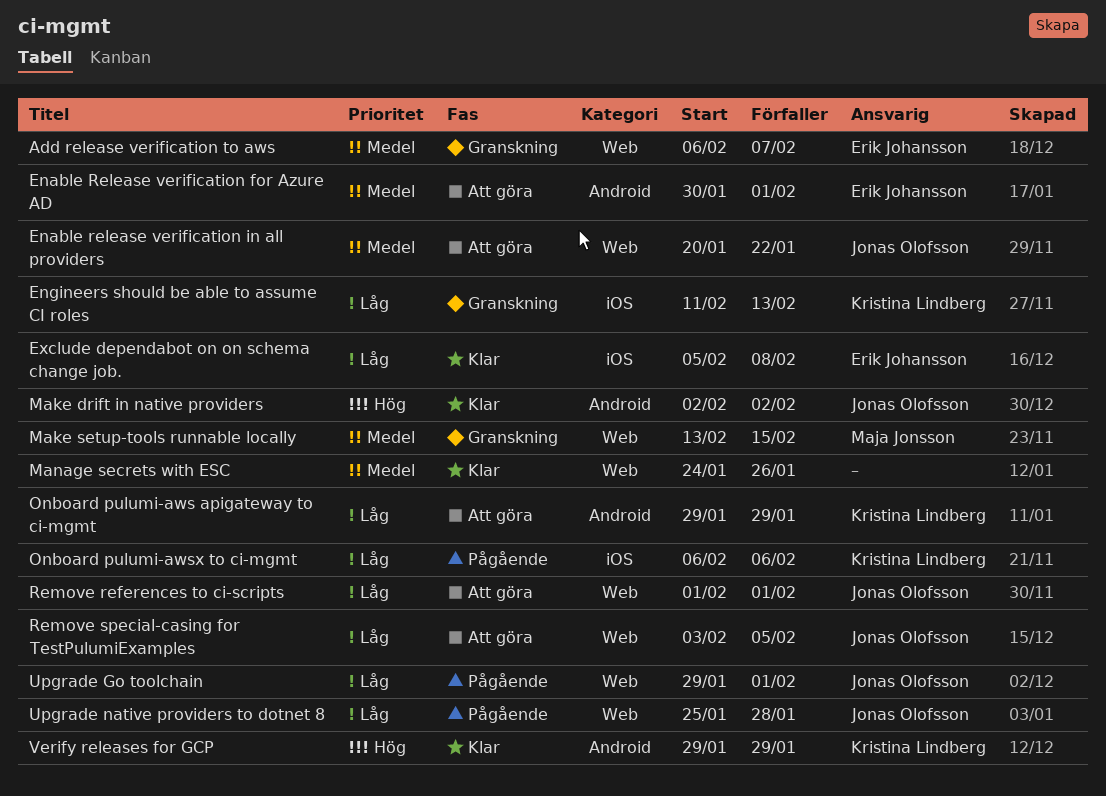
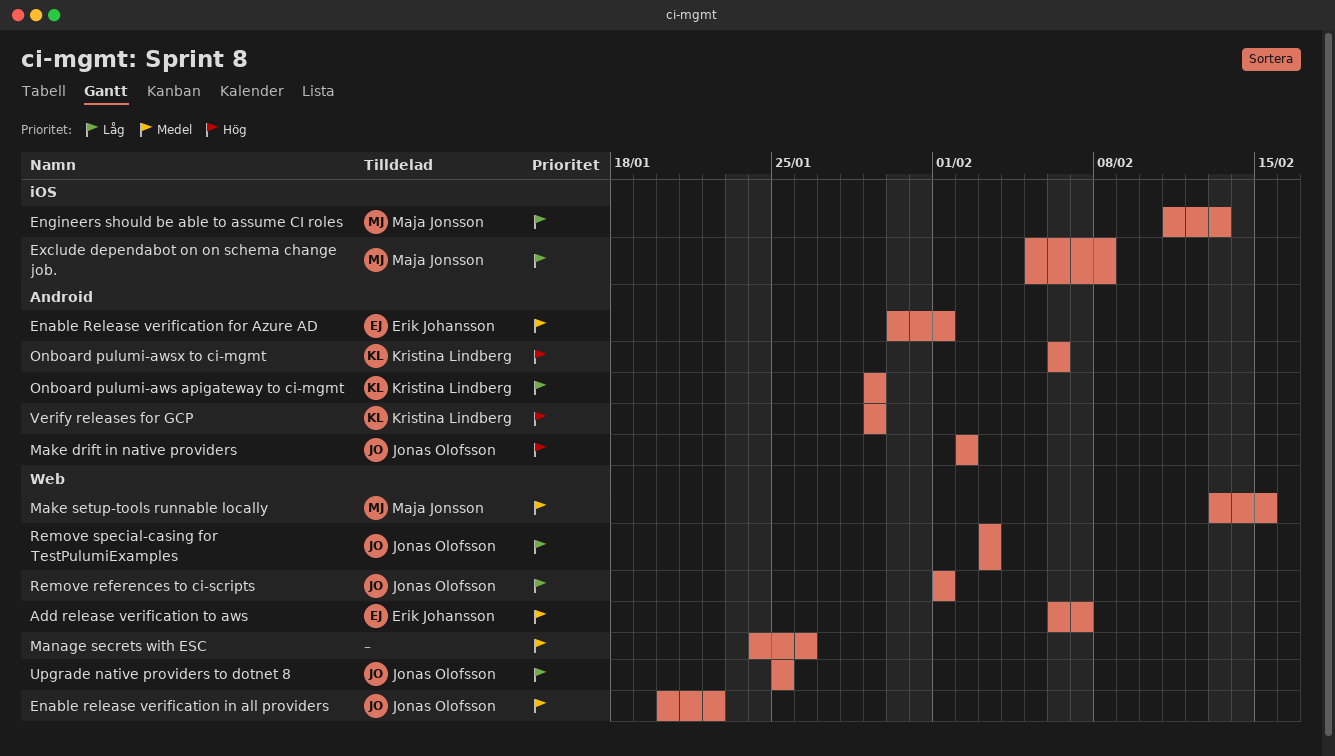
Engineers should be able to assume CI roles, owner: Kristina Lindberg -> Maja Jonsson
Exclude dependabot on on schema change job., owner: Erik Johansson -> Maja Jonsson
Onboard pulumi-awsx to ci-mgmt, priority: Låg -> Hög
Onboard pulumi-awsx to ci-mgmt, label: iOS -> Android
Remove special-casing for TestPulumiExamples, due: Feb 5 -> Feb 3
Upgrade Go toolchain: present -> none
Upgrade native providers to dotnet 8, due: Jan 28 -> Jan 25

